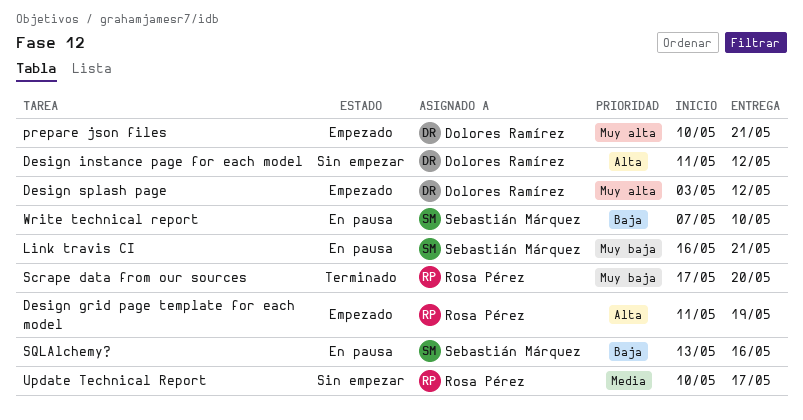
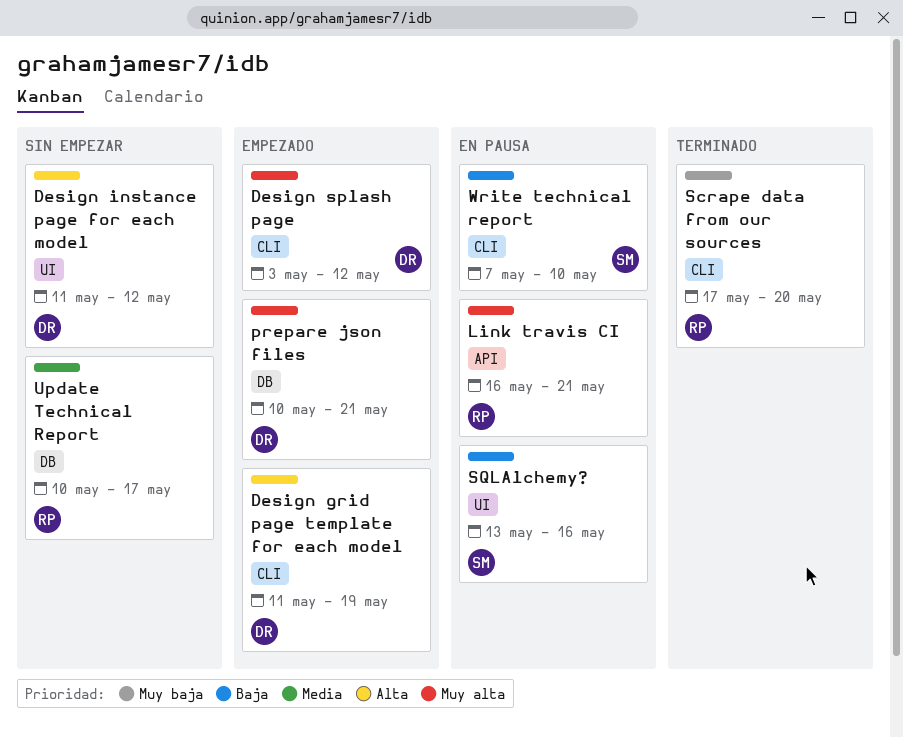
Design grid page template for each model, owner: Rosa Pérez -> Dolores Ramírez
Link travis CI, owner: Sebastián Márquez -> Rosa Pérez
Link travis CI, priority: Muy baja -> Muy alta

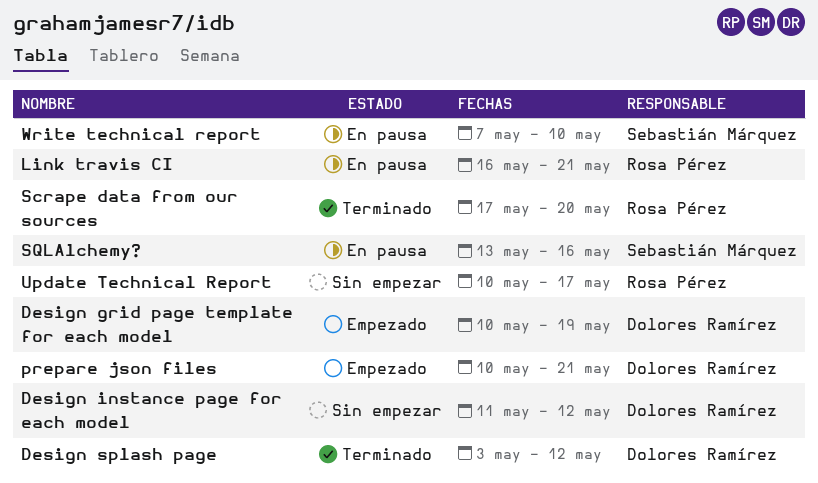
Design grid page template for each model, start: May 11 -> May 10
Design splash page, status: Empezado -> Terminado

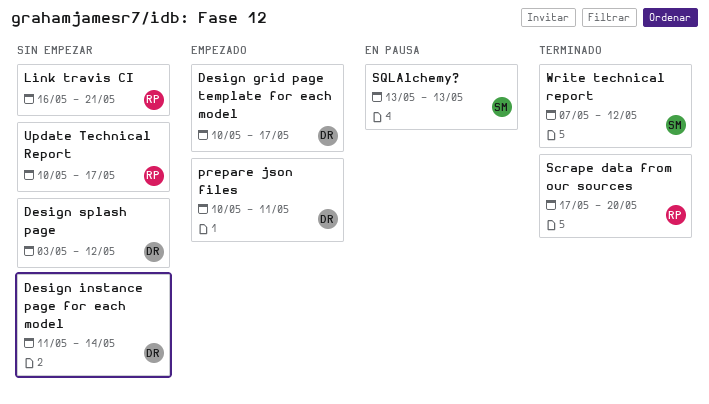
Design grid page template for each model, due: May 19 -> May 17
Design instance page for each model, due: May 12 -> May 14
Design splash page, status: Terminado -> Sin empezar
Link travis CI, status: En pausa -> Sin empezar
prepare json files, due: May 21 -> May 11
SQLAlchemy?, due: May 16 -> May 13
Write technical report, status: En pausa -> Terminado
Write technical report, due: May 10 -> May 12

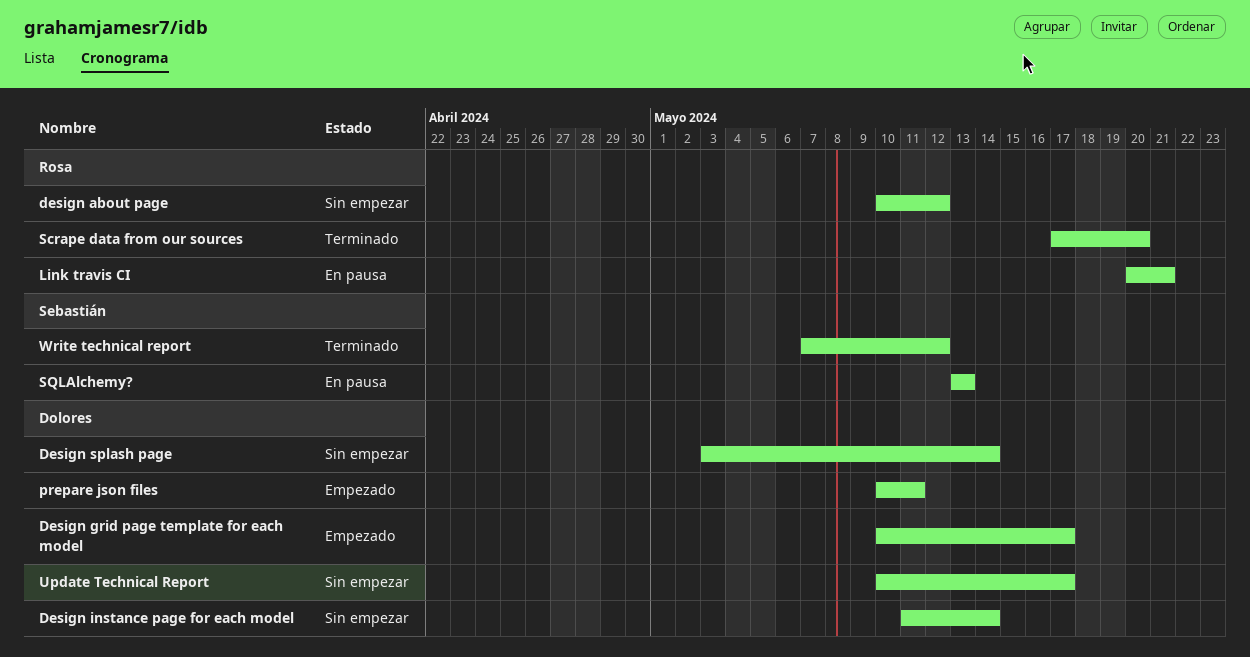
design about page: none -> present
Design splash page, due: May 12 -> May 14
Link travis CI, status: Sin empezar -> En pausa
Link travis CI, start: May 16 -> May 20
Update Technical Report, owner: Rosa -> Dolores

